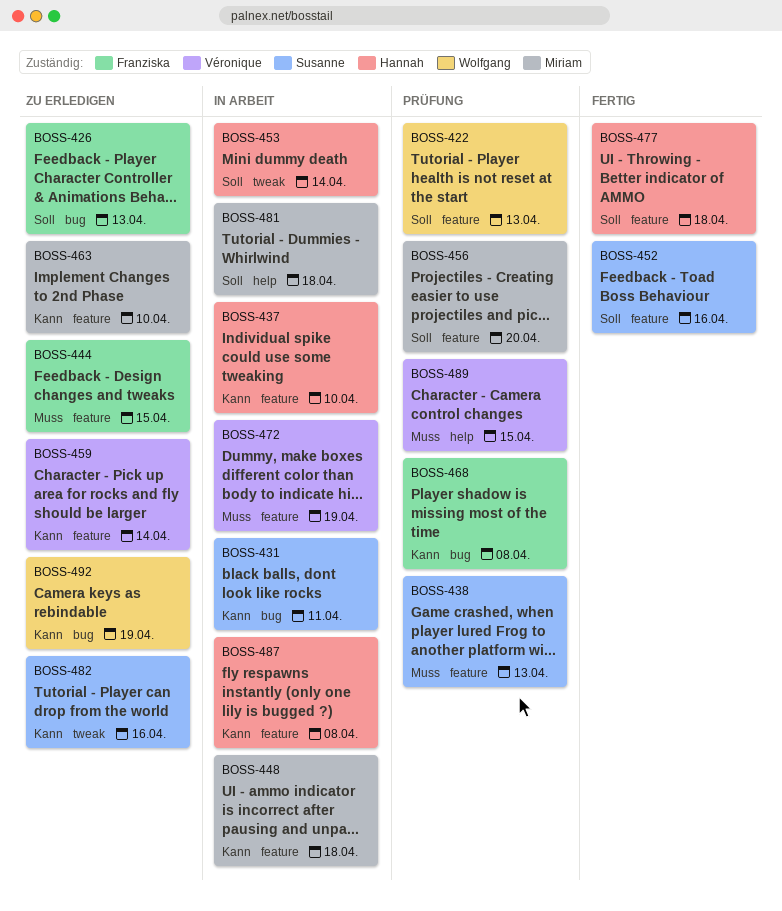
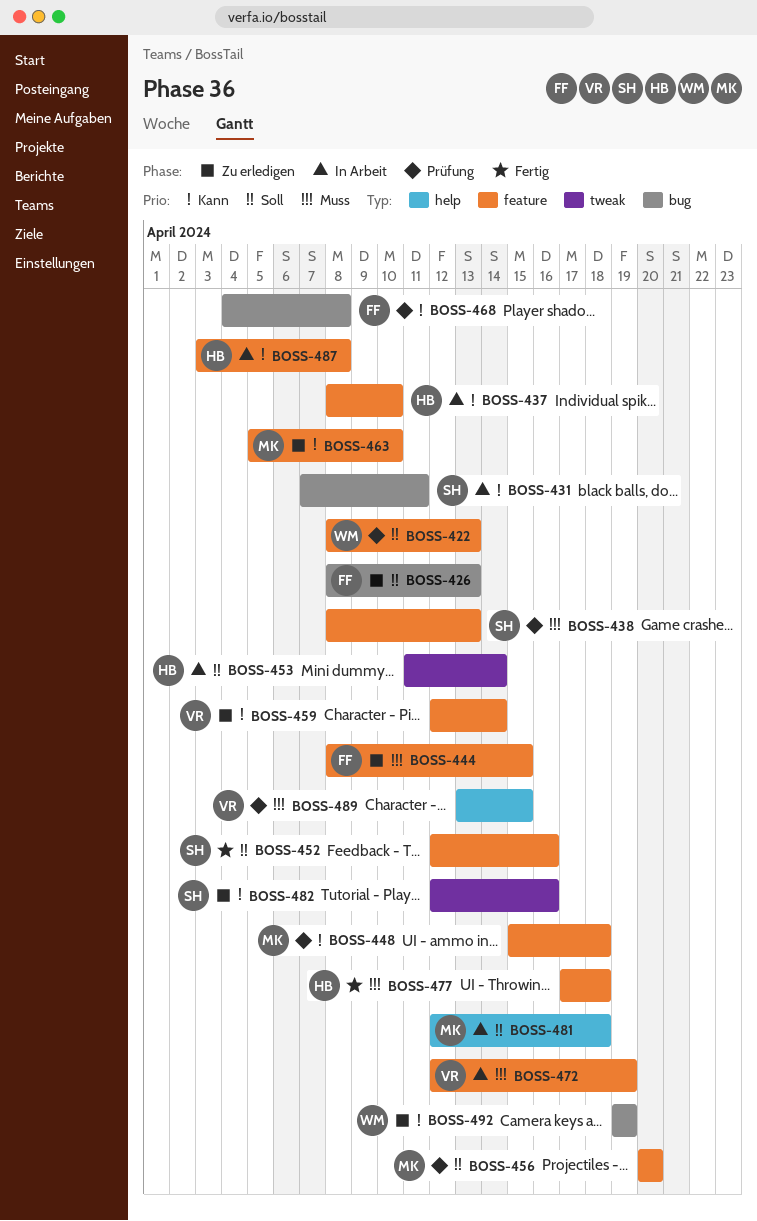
BOSS-448, status: In Arbeit -> Prüfung
BOSS-477, priority: Soll -> Muss

